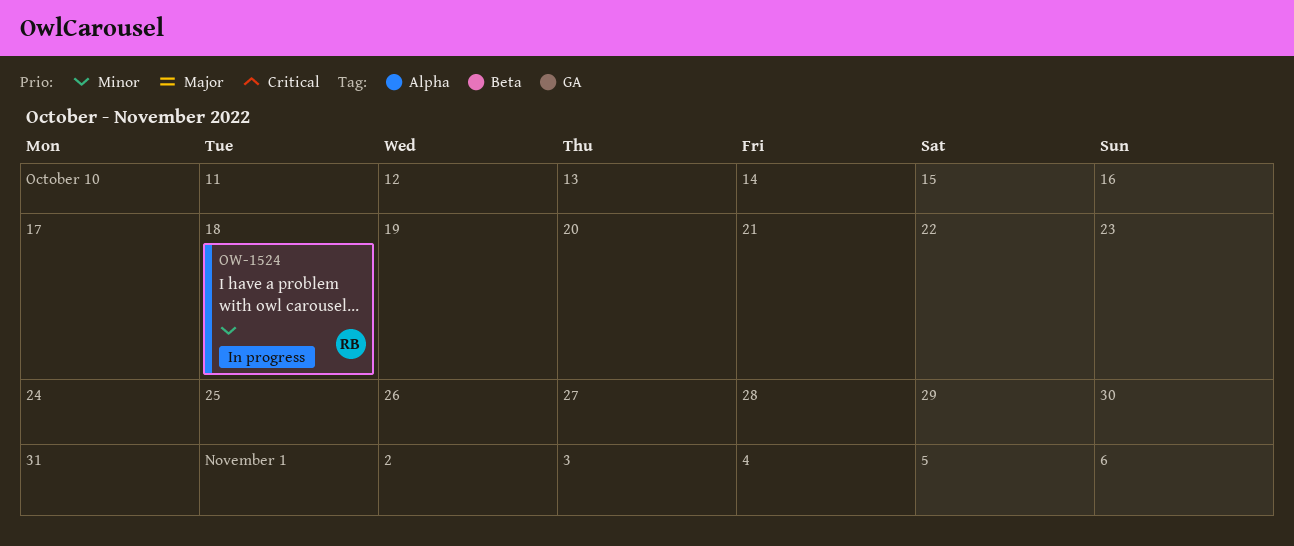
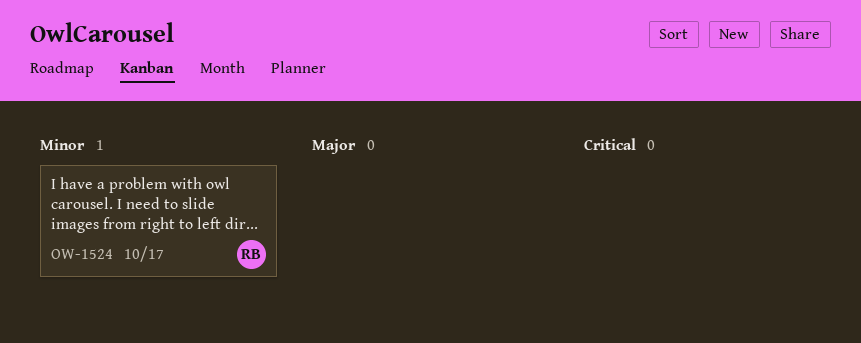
OW-1524, due: Oct 18 -> Oct 17

